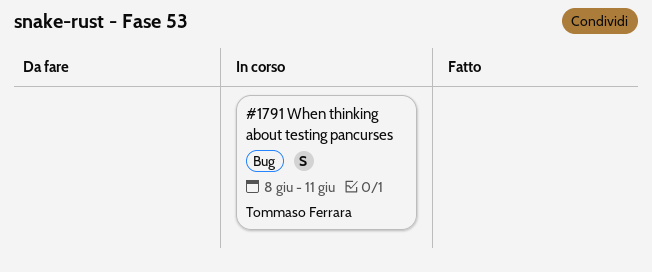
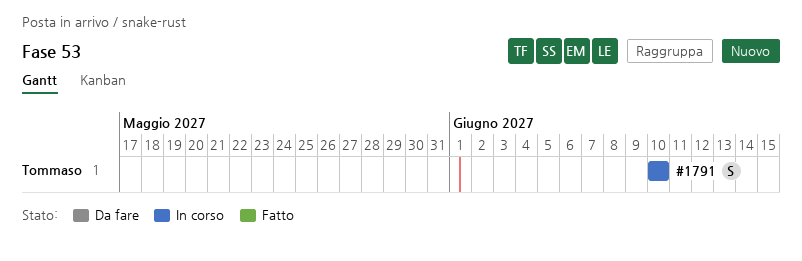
#1791, start: Jun 8 -> Jun 10
#1791, due: Jun 11 -> Jun 10

